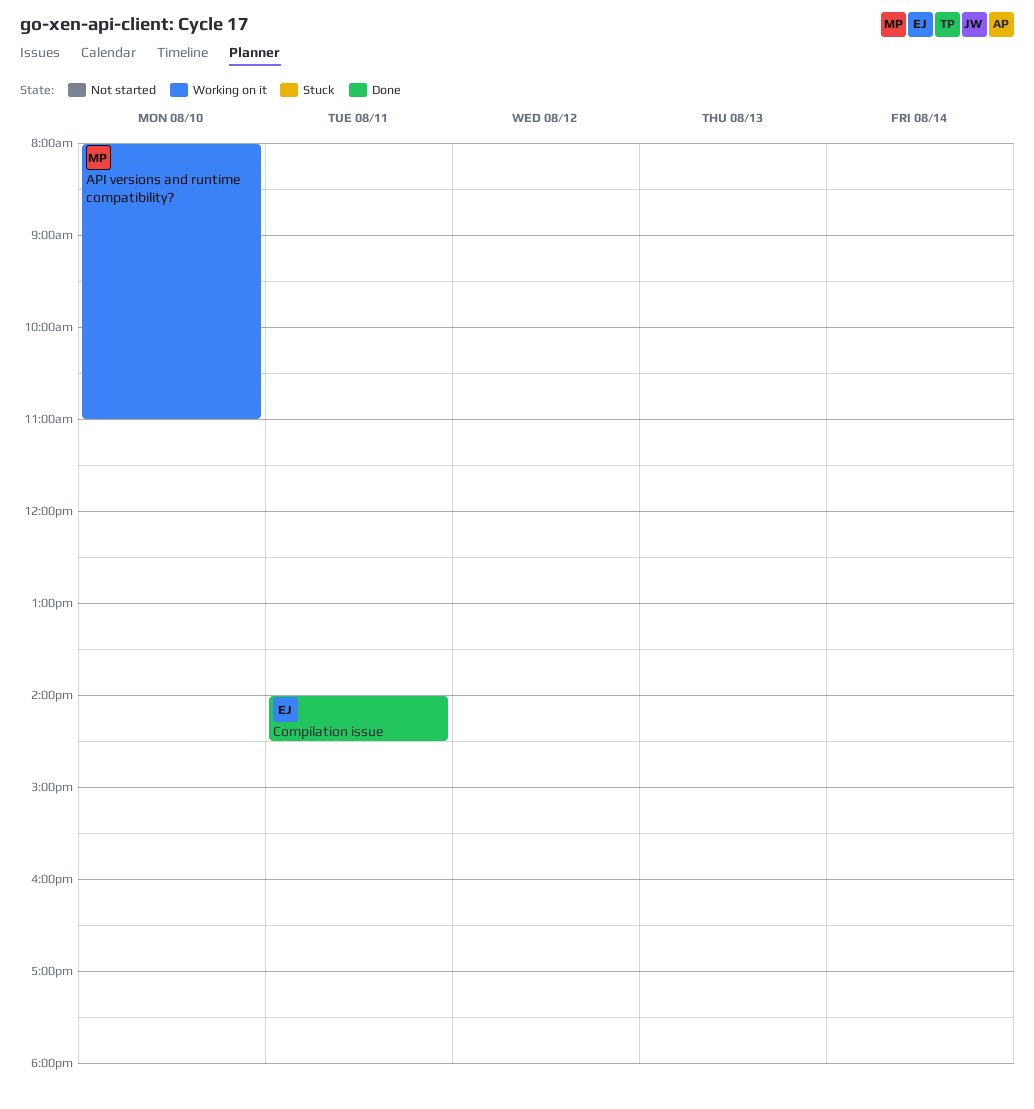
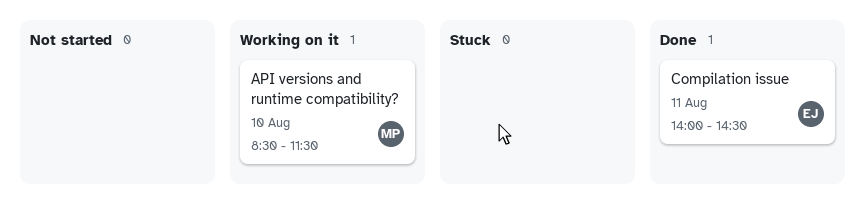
API versions and runtime compatibility?, begins: 08:00 -> 08:30
API versions and runtime compatibility?, ends: 11:00 -> 11:30

